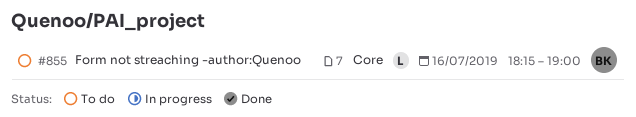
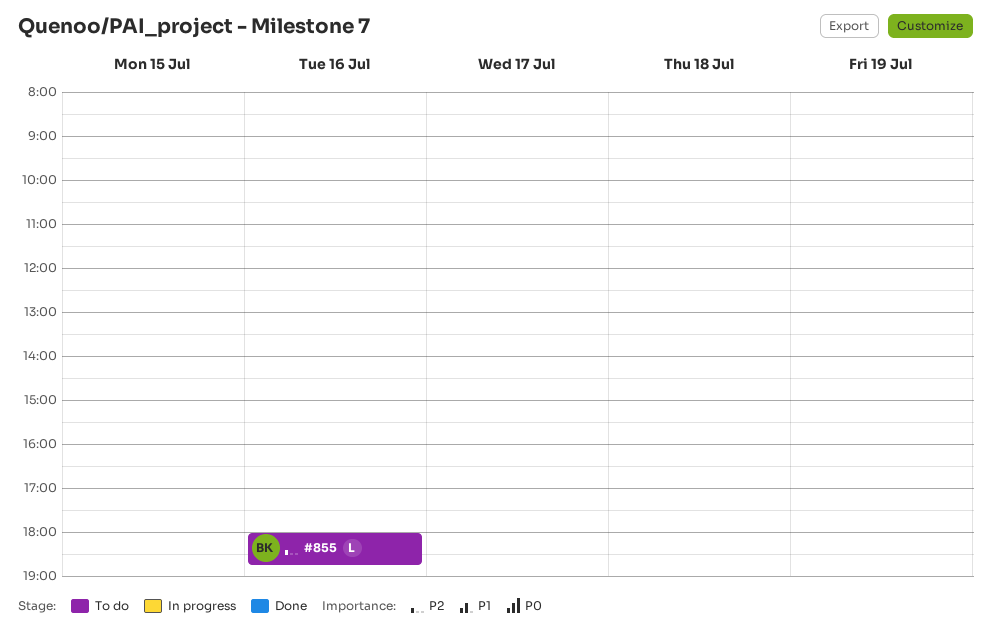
#855, begins: 18:15 -> 18:00
#855, ends: 19:00 -> 18:45

